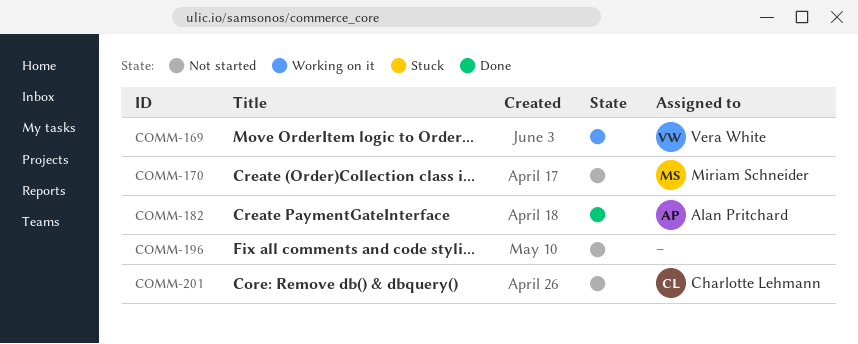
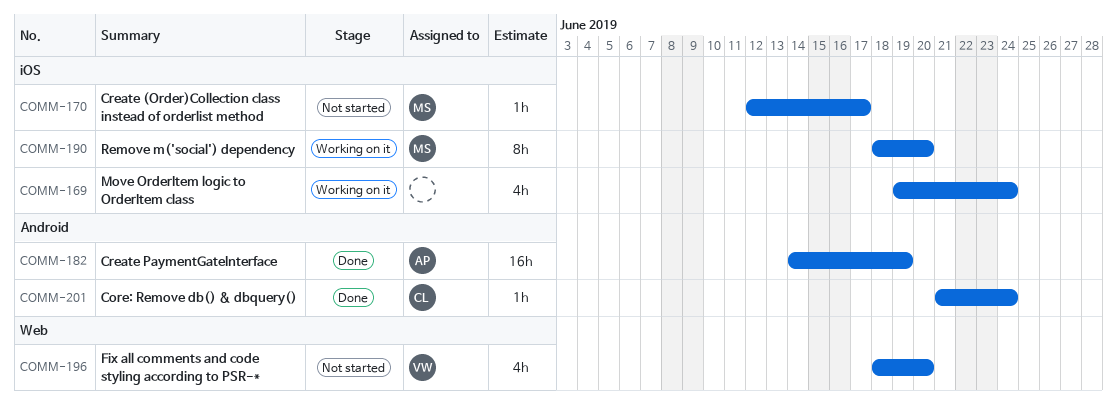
COMM-169, owner: Vera White -> none
COMM-190: none -> present
COMM-196, owner: none -> Vera White
COMM-201, status: Not started -> Done

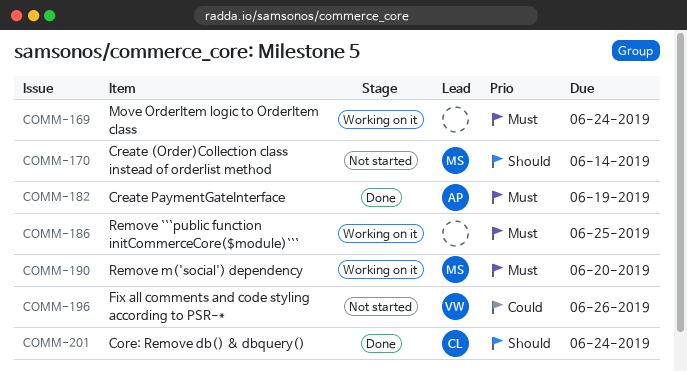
COMM-170, due: Jun 17 -> Jun 14
COMM-186: none -> present
COMM-196, due: Jun 20 -> Jun 26

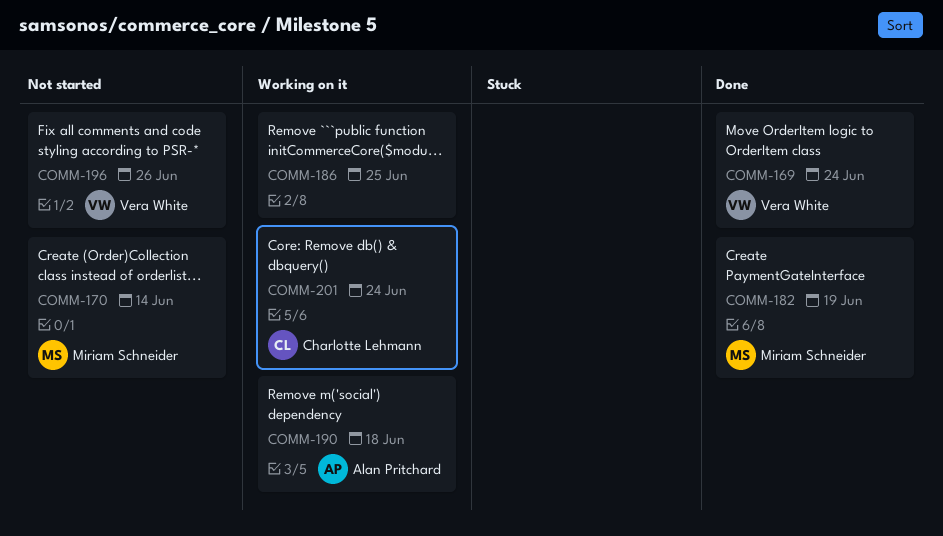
COMM-169, status: Working on it -> Done
COMM-169, owner: none -> Vera White
COMM-182, owner: Alan Pritchard -> Miriam Schneider
COMM-190, owner: Miriam Schneider -> Alan Pritchard
COMM-190, due: Jun 20 -> Jun 18
COMM-201, status: Done -> Working on it

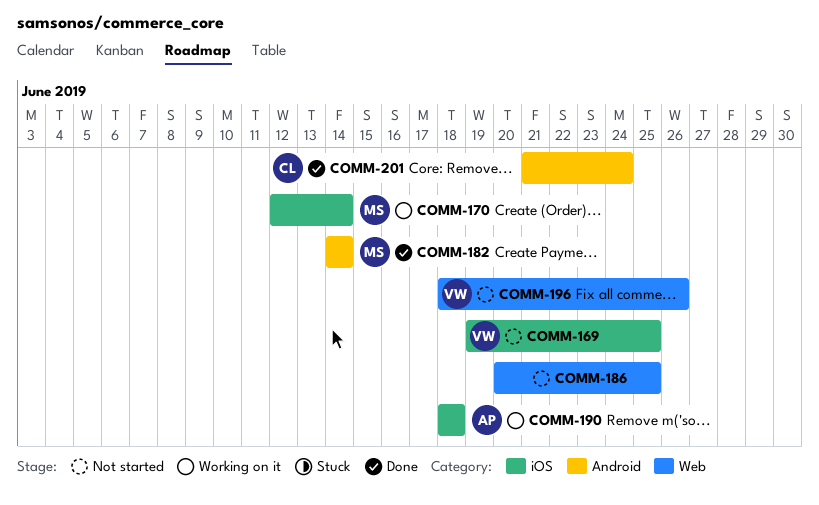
COMM-169, status: Done -> Not started
COMM-169, due: Jun 24 -> Jun 25
COMM-170, status: Not started -> Working on it
COMM-182, due: Jun 19 -> Jun 14
COMM-186, status: Working on it -> Not started
COMM-201, status: Working on it -> Done

